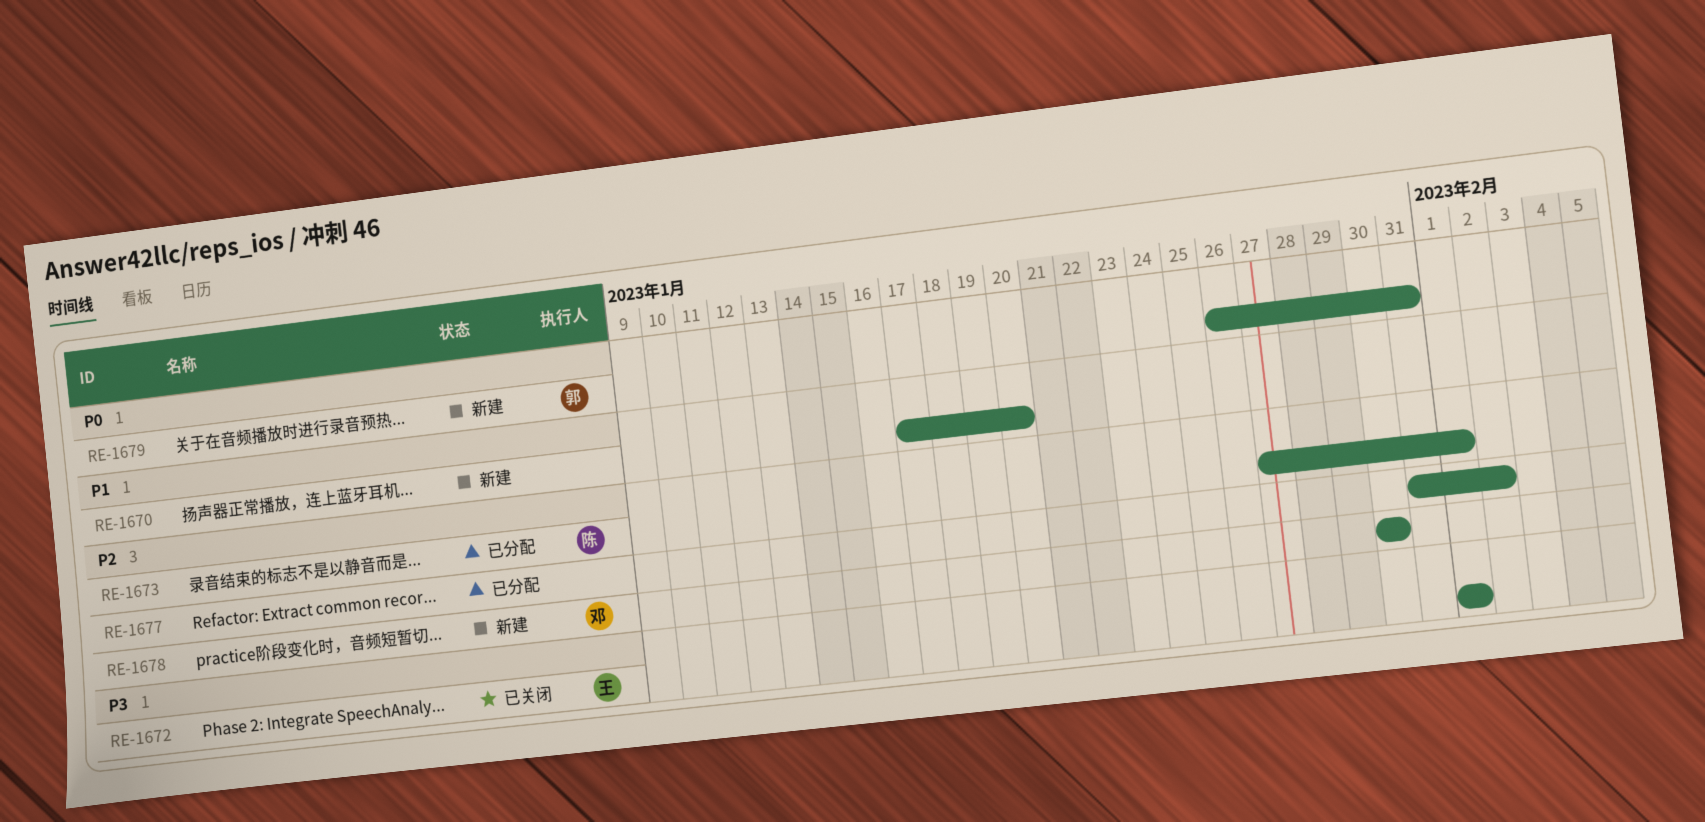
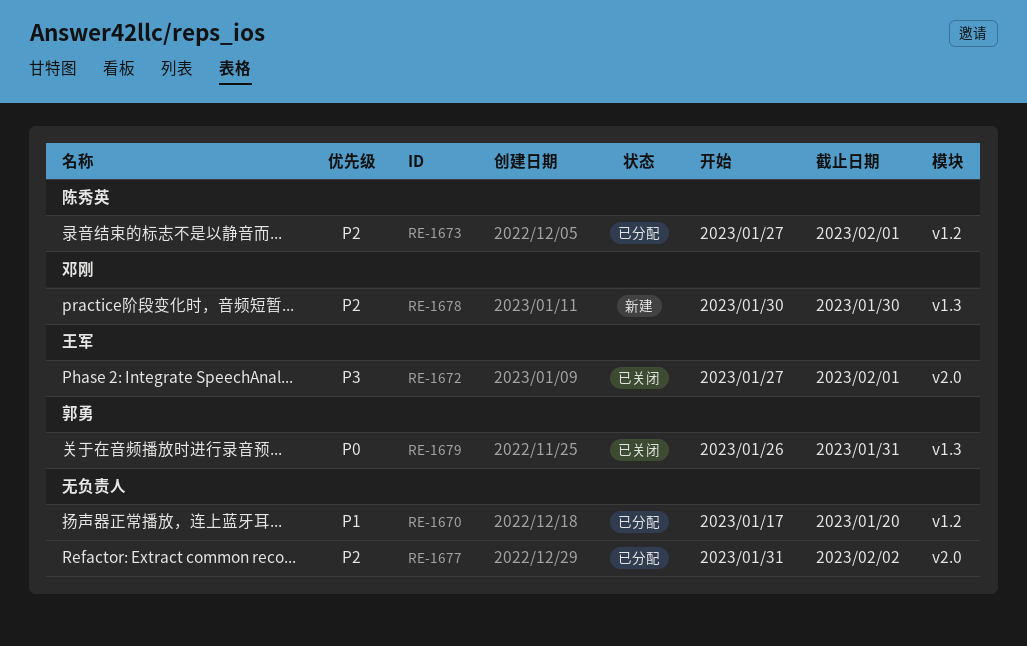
RE-1670, status: 新建 -> 已分配
RE-1672, start: Feb 1 -> Jan 27
RE-1679, status: 新建 -> 已关闭

